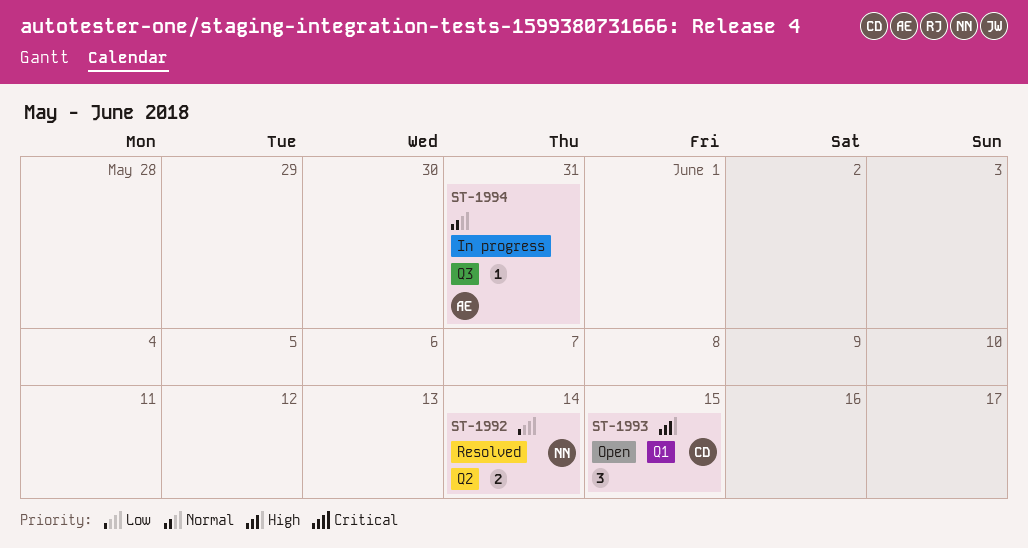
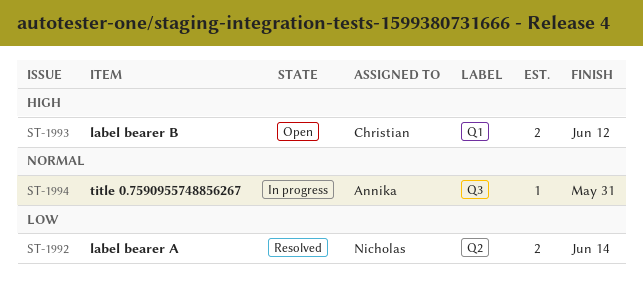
ST-1993, estimate: 3 -> 2
ST-1993, due: Jun 15 -> Jun 12

